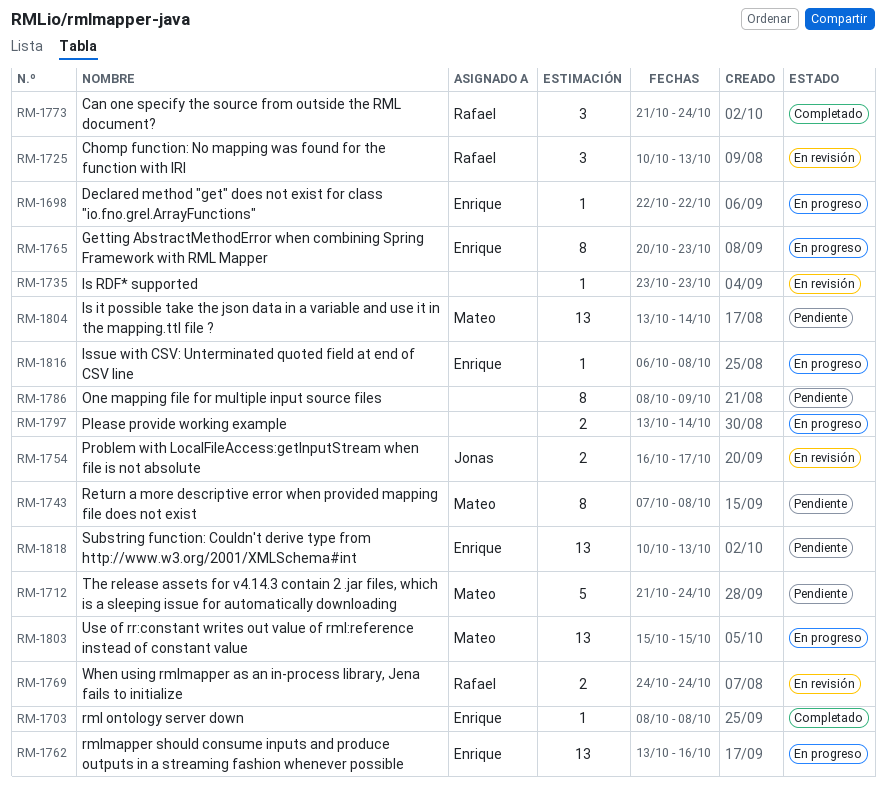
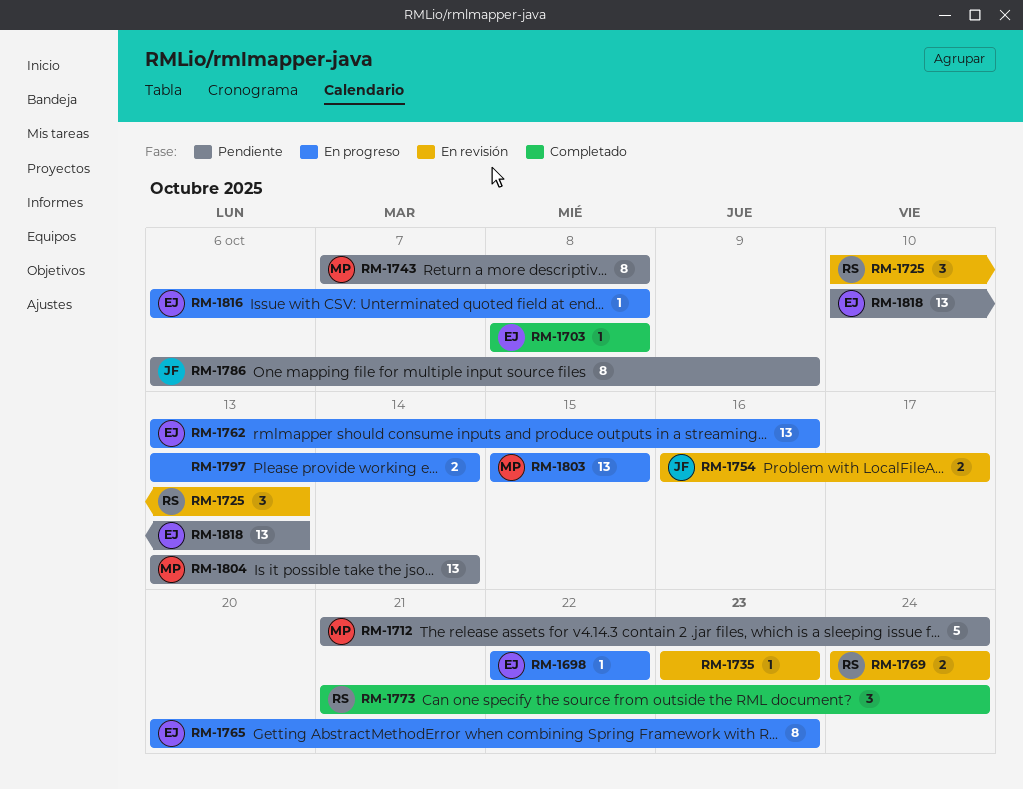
RM-1786, owner: none -> Jonas
RM-1786, start: Oct 8 -> Oct 6

